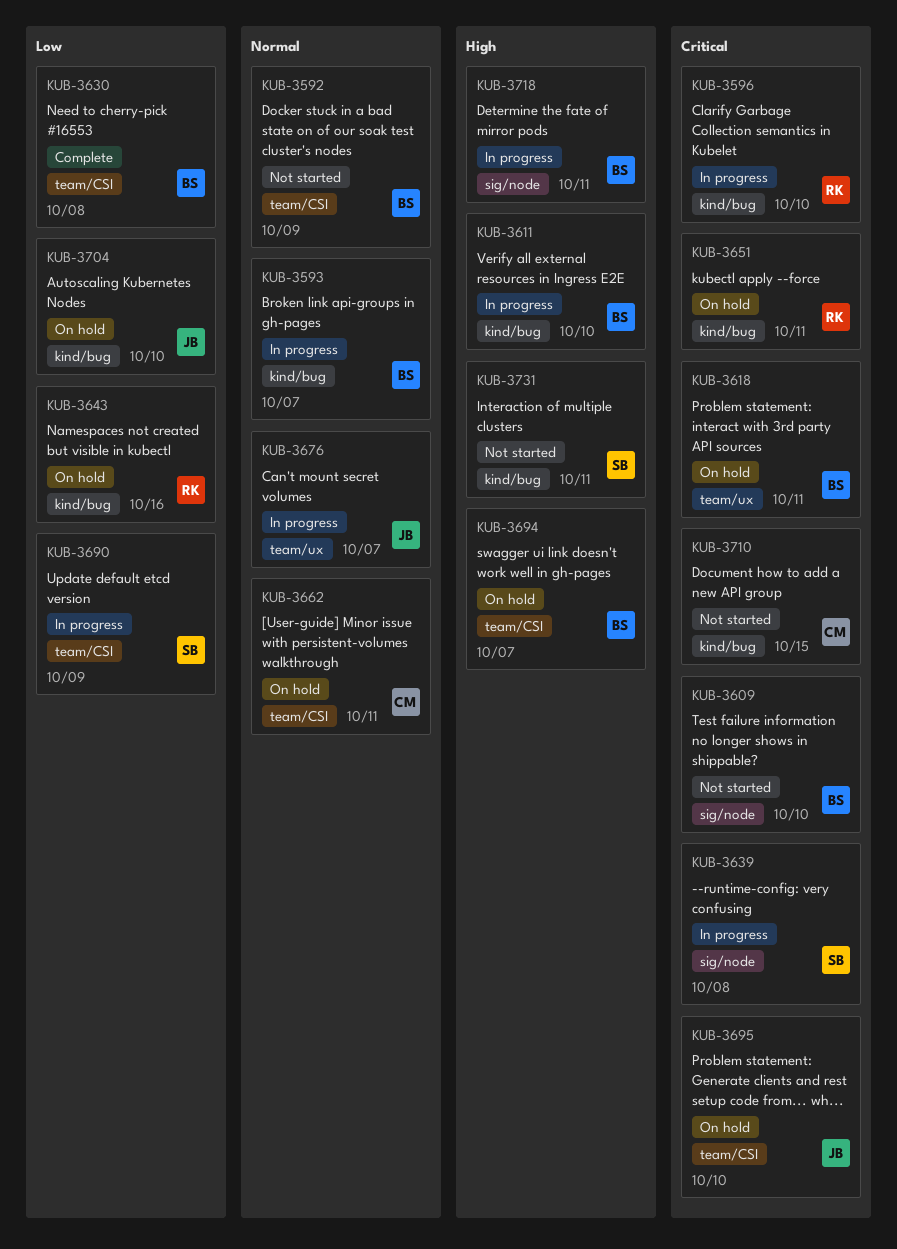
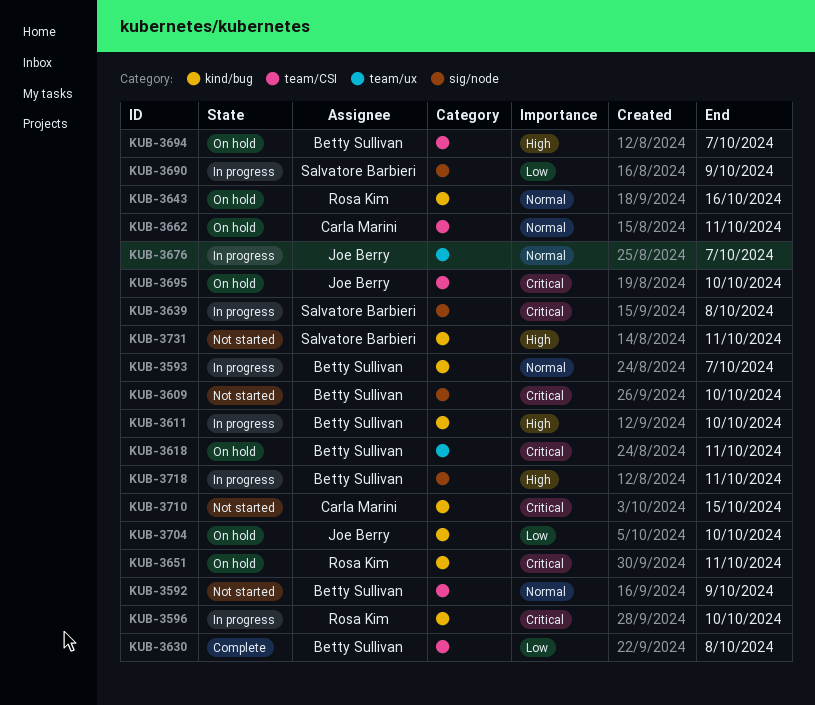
KUB-3643, priority: Low -> Normal
KUB-3690, label: team/CSI -> sig/node

